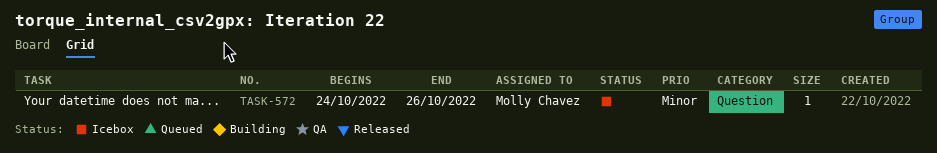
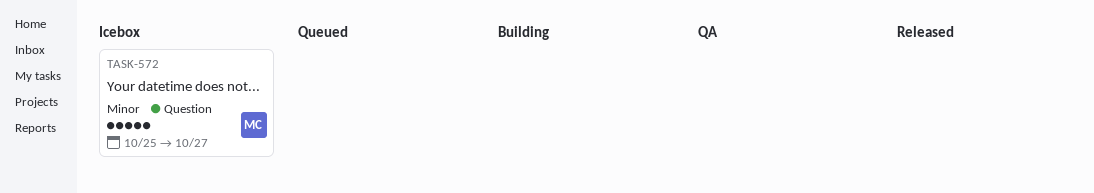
TASK-572, estimate: 1 -> 5
TASK-572, start: Oct 24 -> Oct 25
TASK-572, due: Oct 26 -> Oct 27

